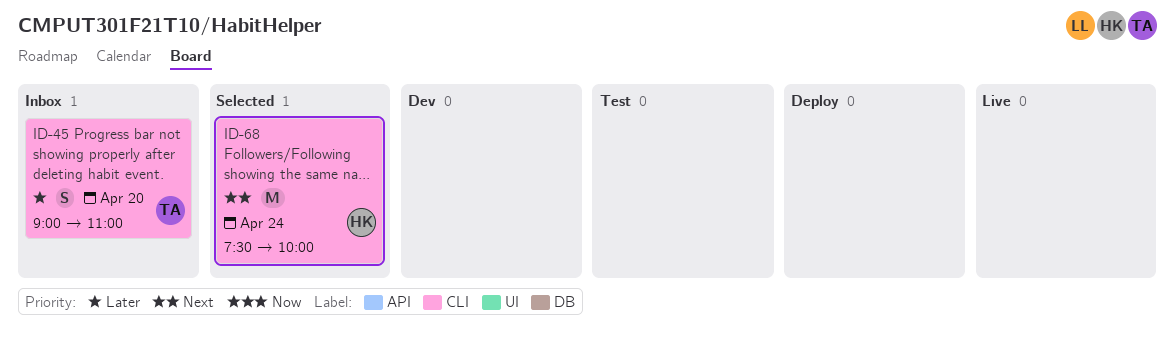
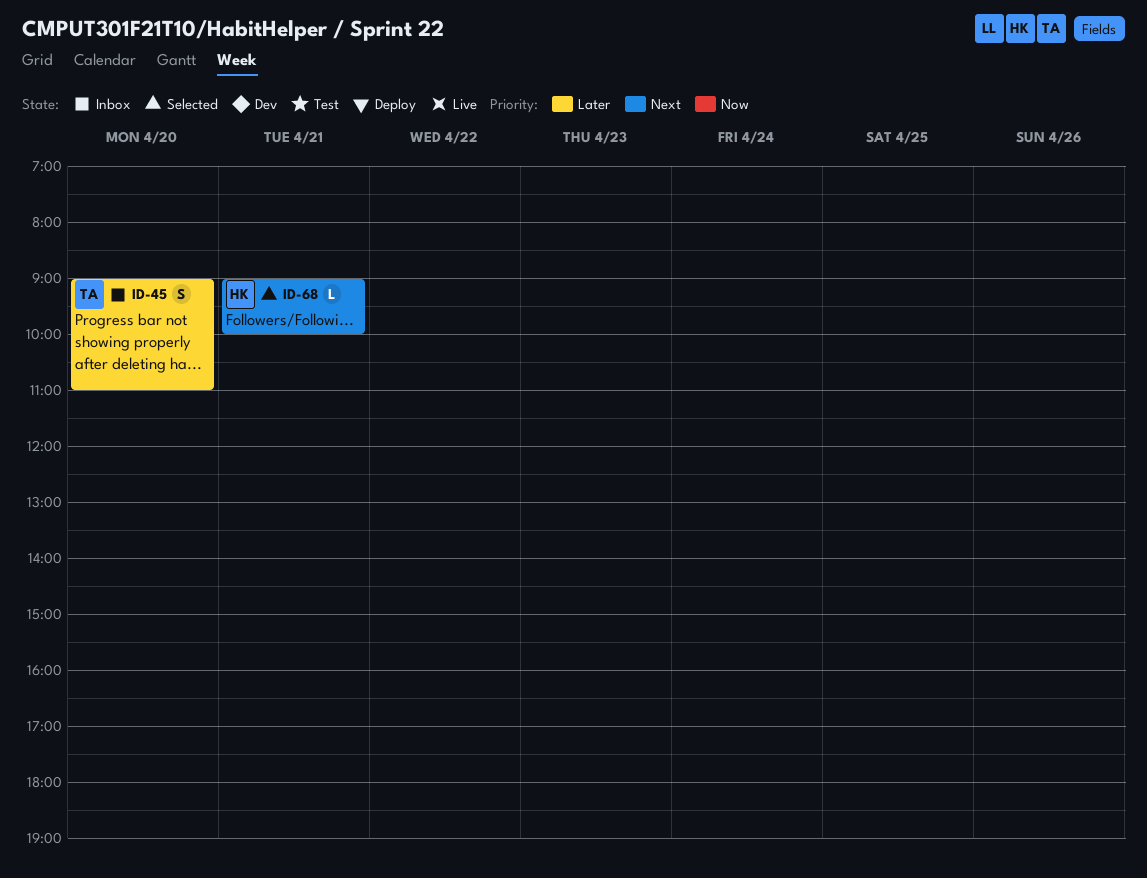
ID-68, estimate: M -> L
ID-68, day: Apr 24 -> Apr 21
ID-68, begins: 07:30 -> 09:00

